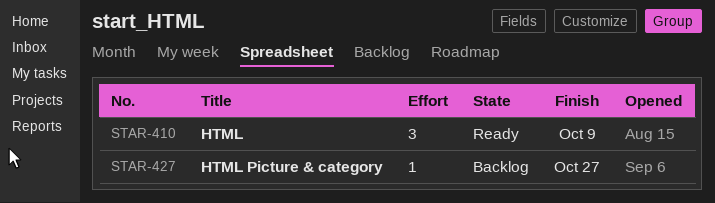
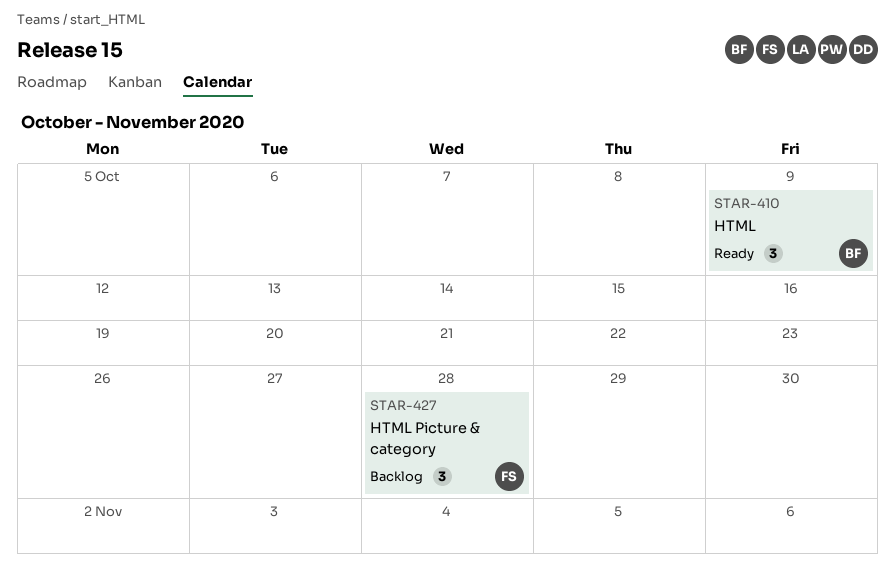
STAR-427, estimate: 1 -> 3
STAR-427, due: Oct 27 -> Oct 28

